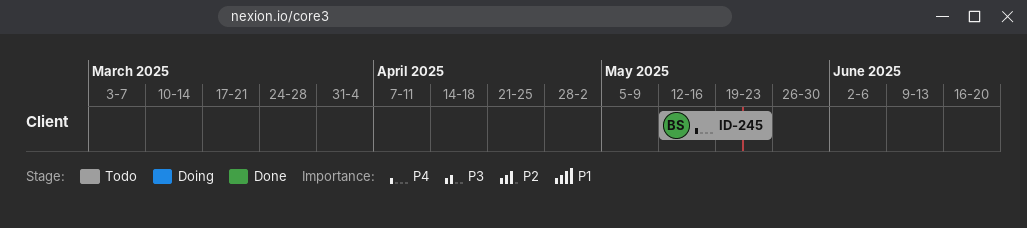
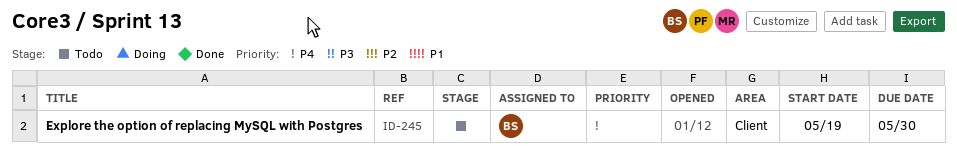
ID-245, start: May 12 -> May 19
ID-245, due: May 23 -> May 30

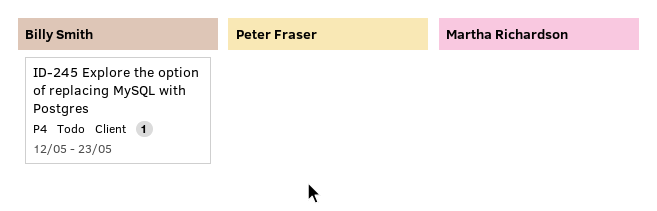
ID-245, start: May 19 -> May 12
ID-245, due: May 30 -> May 23

